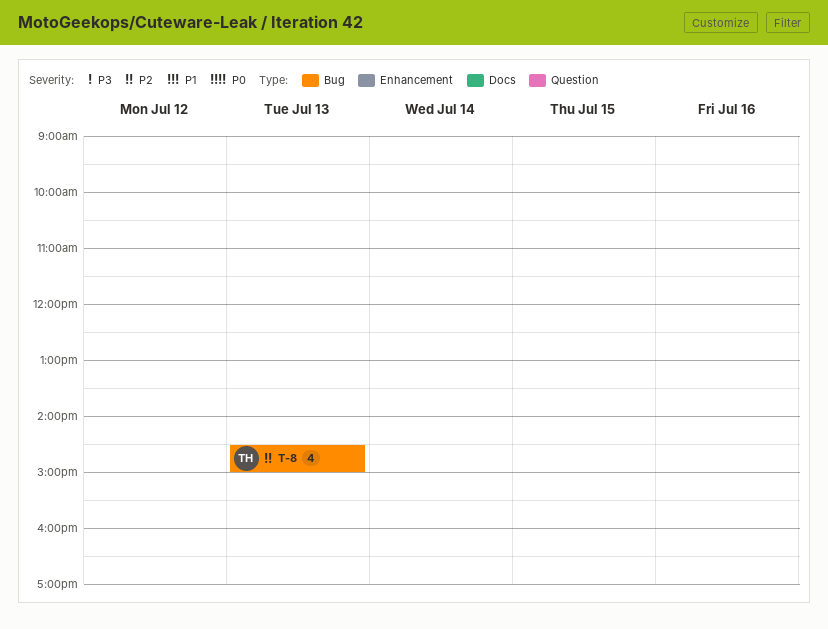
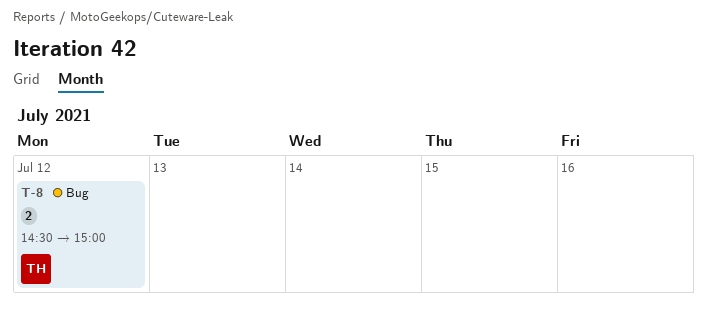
T-8, estimate: 4 -> 2
T-8, day: Jul 13 -> Jul 12

